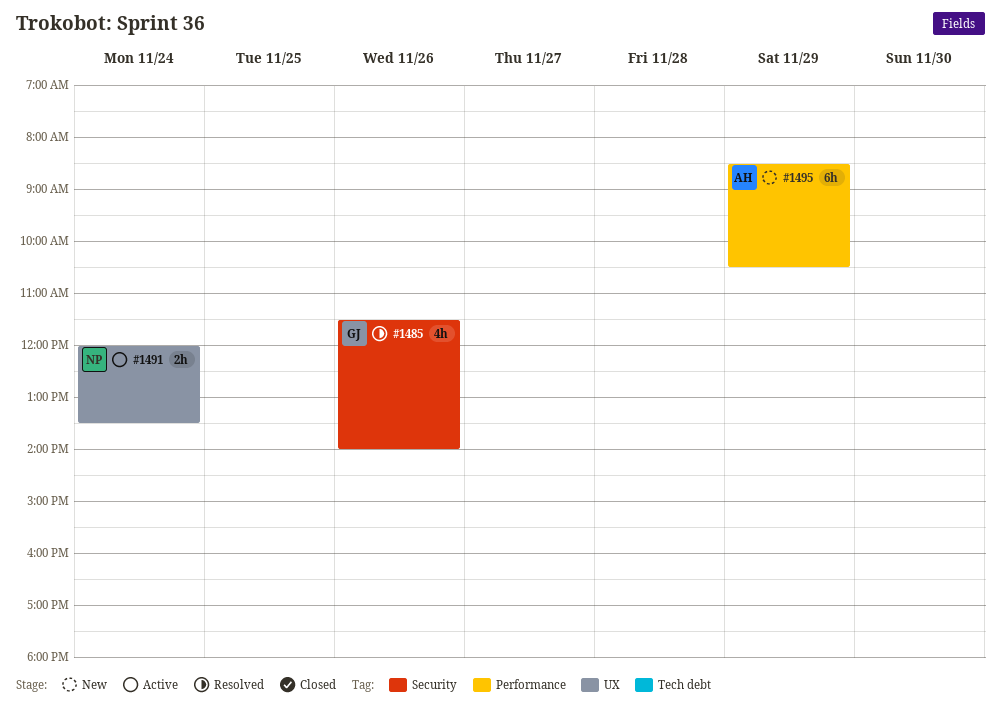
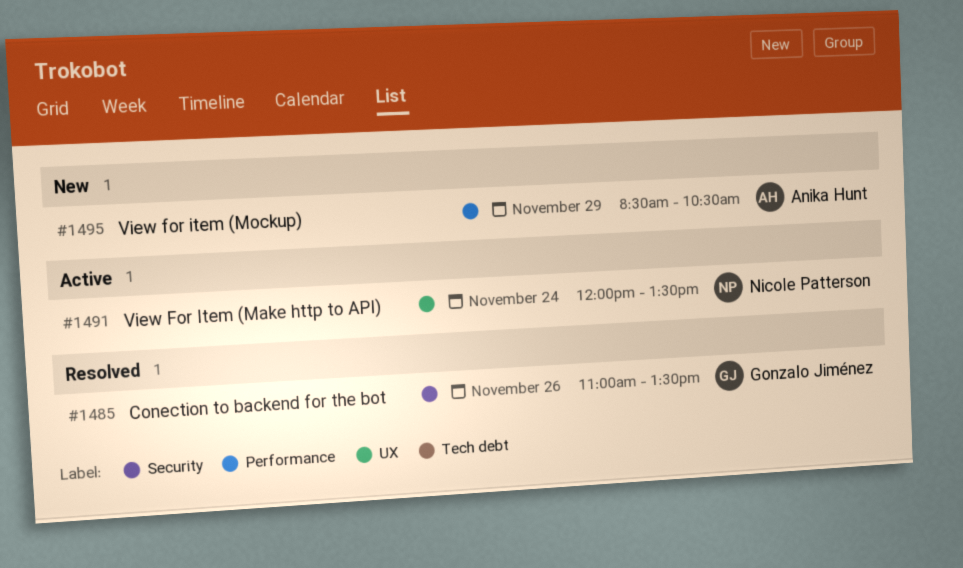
#1485, begins: 11:30 -> 11:00
#1485, ends: 14:00 -> 13:30

